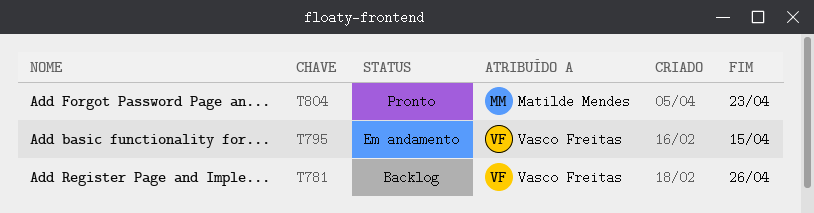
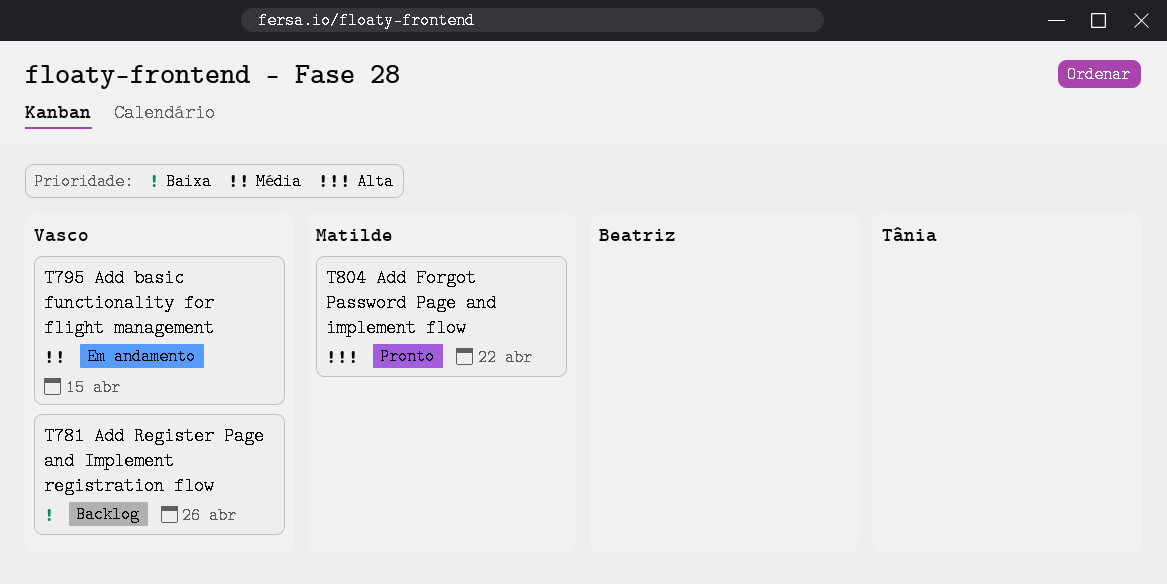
T804, due: Apr 23 -> Apr 22

